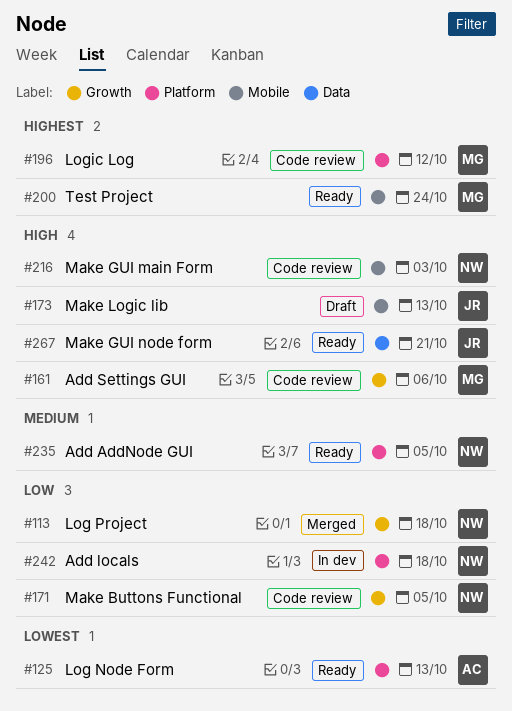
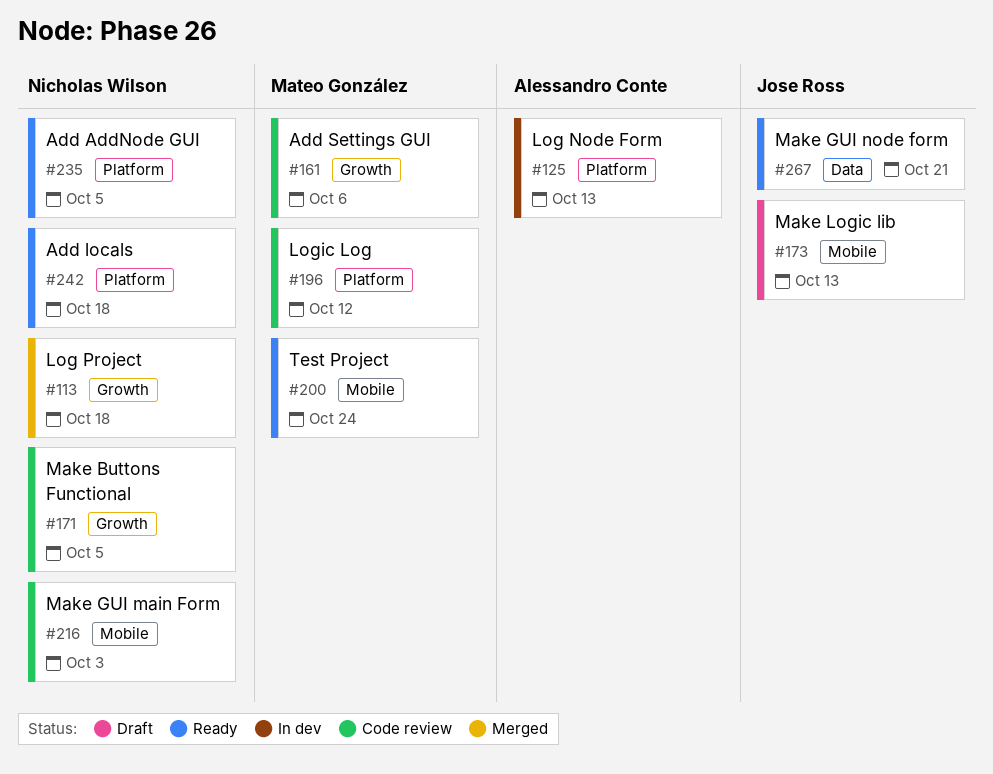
#125, status: Ready -> In dev
#242, status: In dev -> Ready

